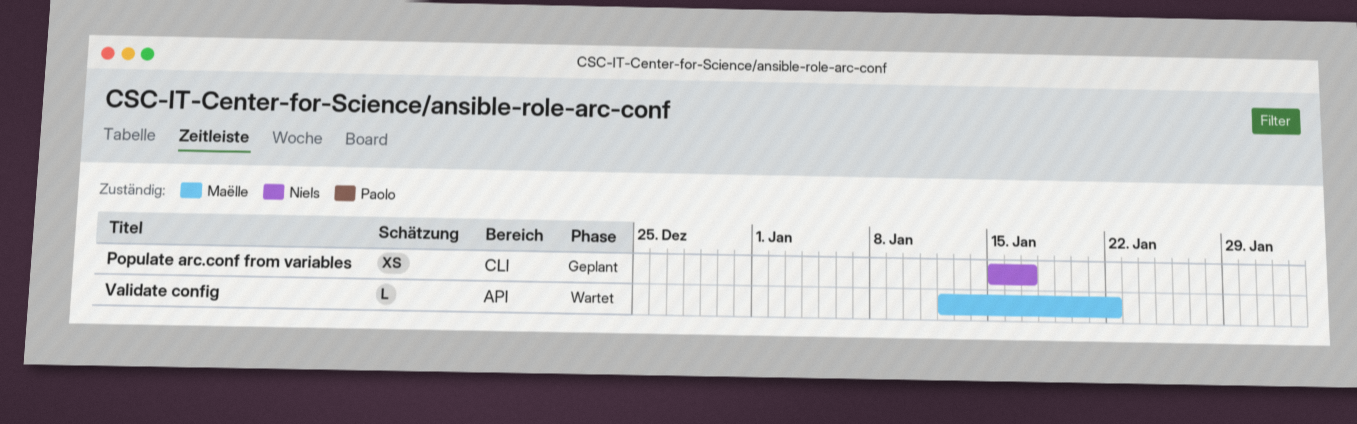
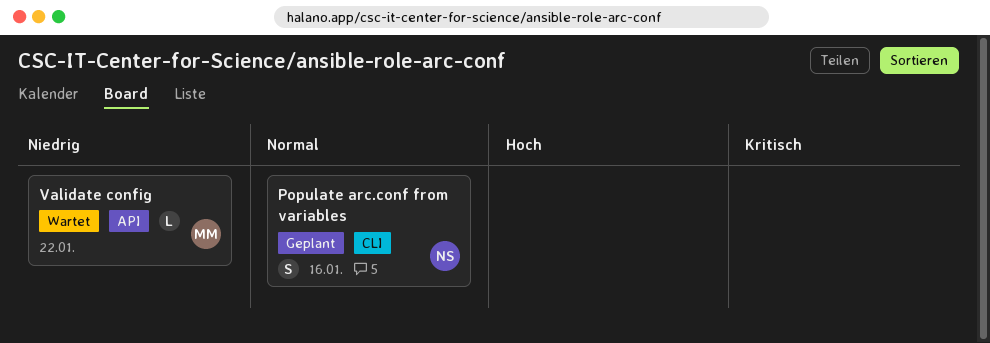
Populate arc.conf from variables, estimate: XS -> S
Populate arc.conf from variables, due: Jan 17 -> Jan 16

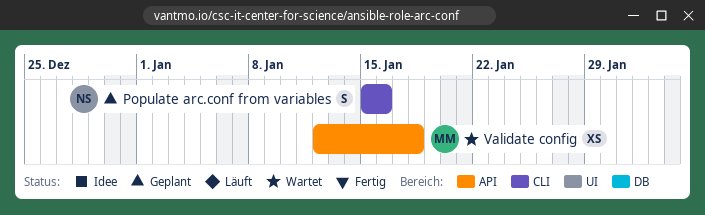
Validate config, estimate: L -> XS
Validate config, due: Jan 22 -> Jan 18

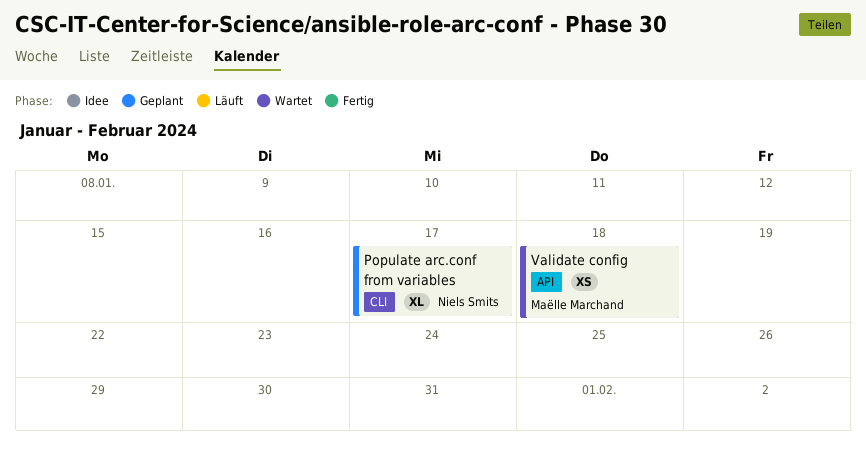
Populate arc.conf from variables, estimate: S -> XL
Populate arc.conf from variables, due: Jan 16 -> Jan 17

